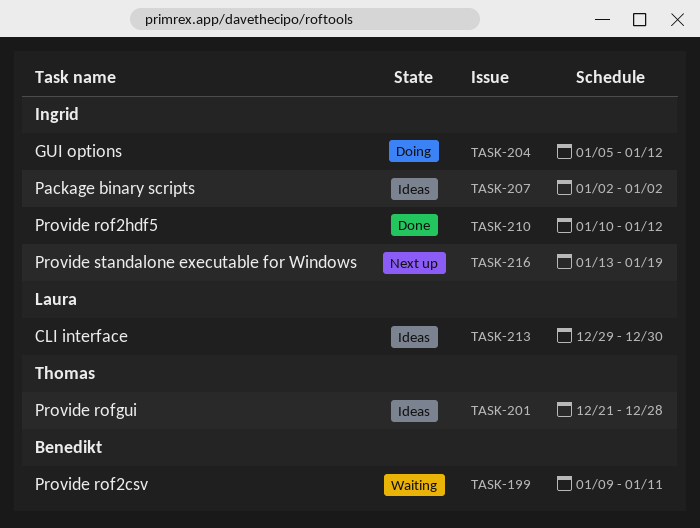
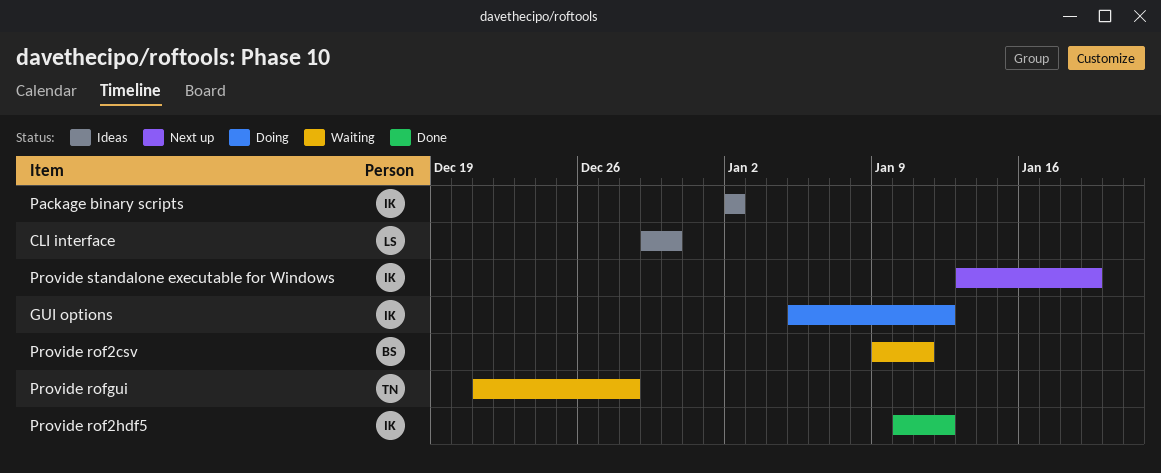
Provide rofgui, status: Ideas -> Waiting

